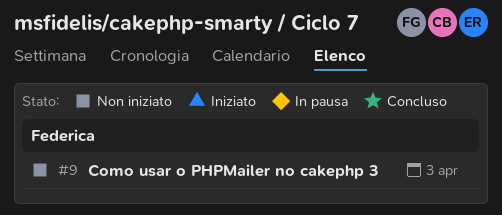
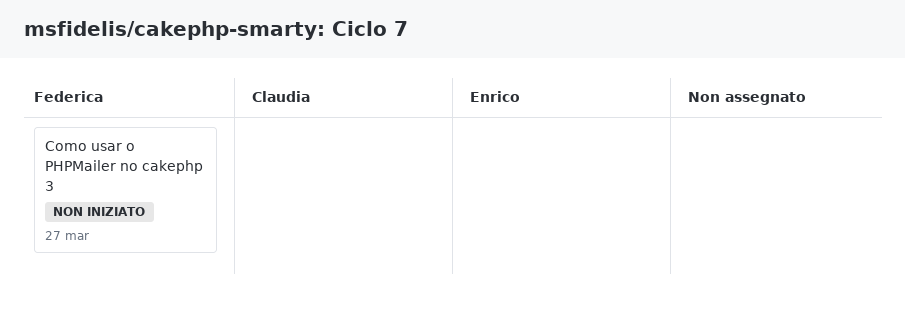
Como usar o PHPMailer no cakephp 3, due: Apr 3 -> Mar 27

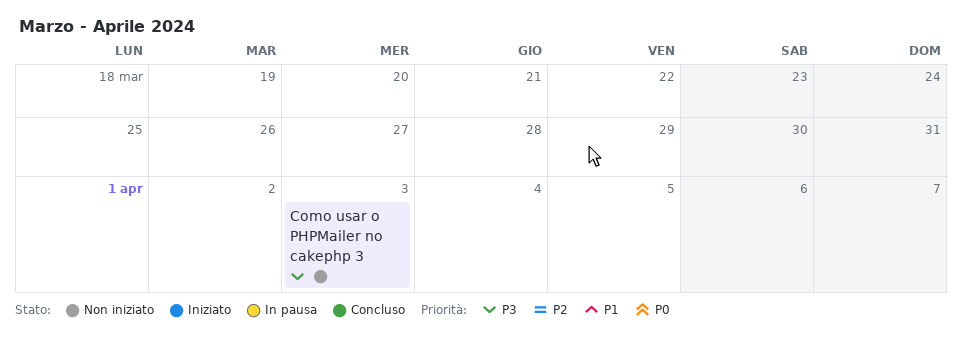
Como usar o PHPMailer no cakephp 3, due: Mar 27 -> Apr 3

